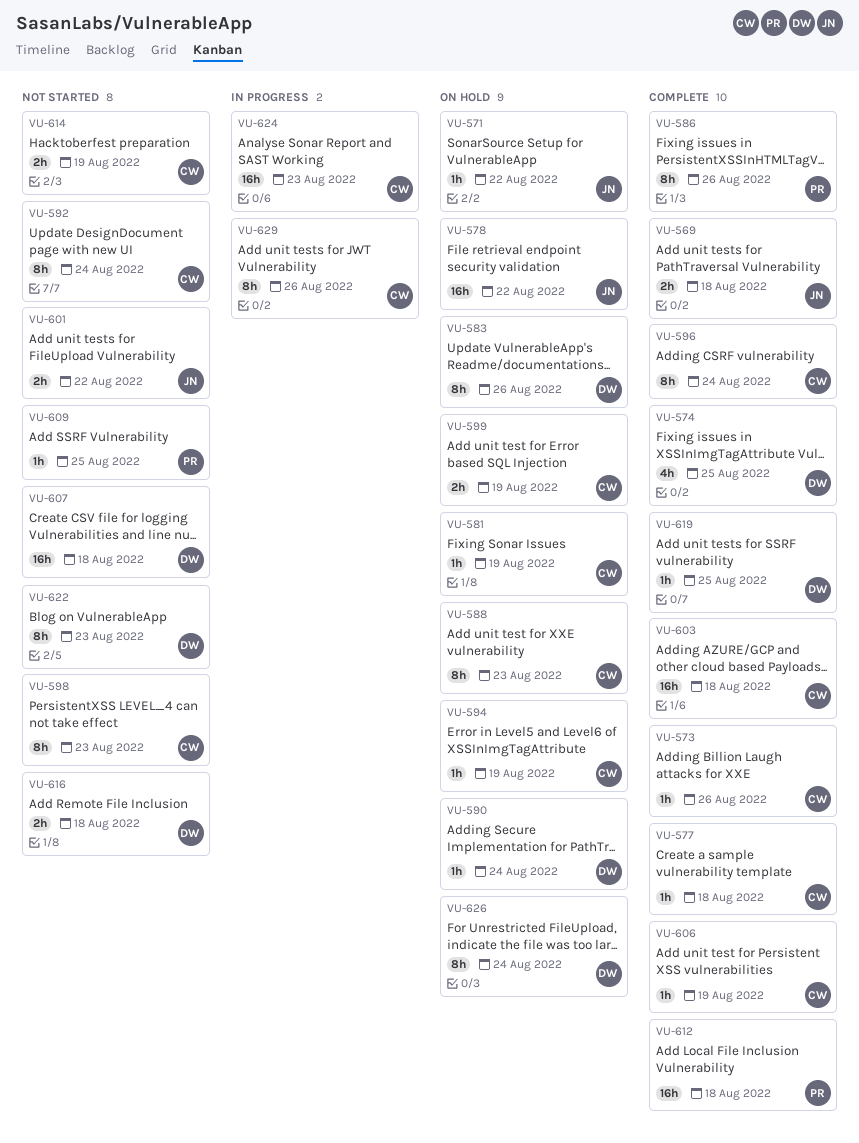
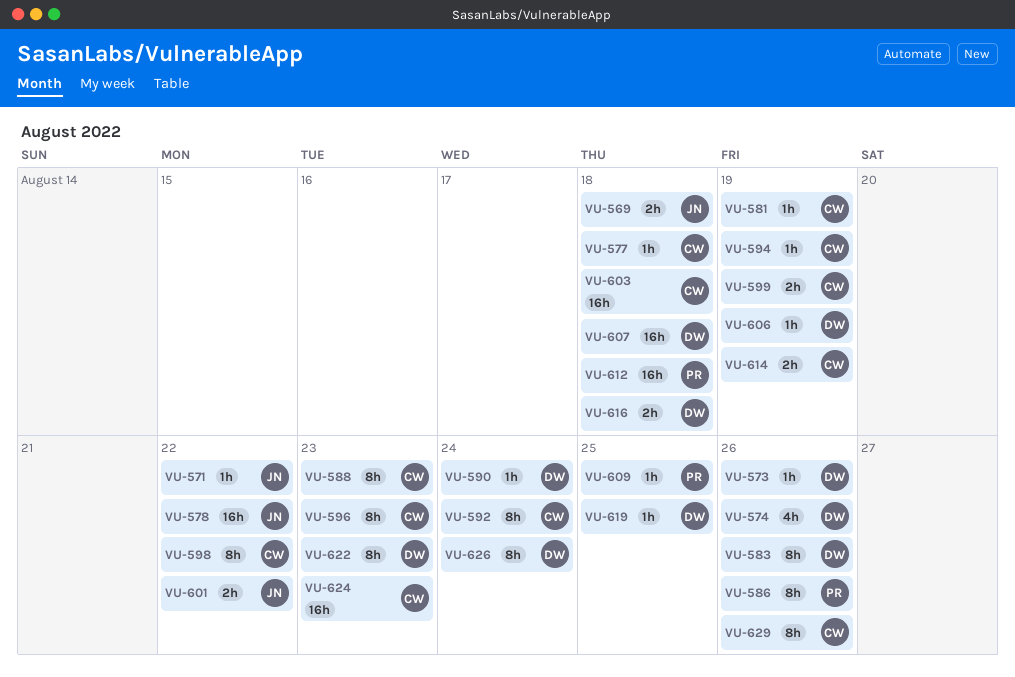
VU-573, owner: CW -> DW
VU-574, due: Aug 25 -> Aug 26
VU-596, due: Aug 24 -> Aug 23
VU-598, due: Aug 23 -> Aug 22
VU-606, owner: CW -> DW

